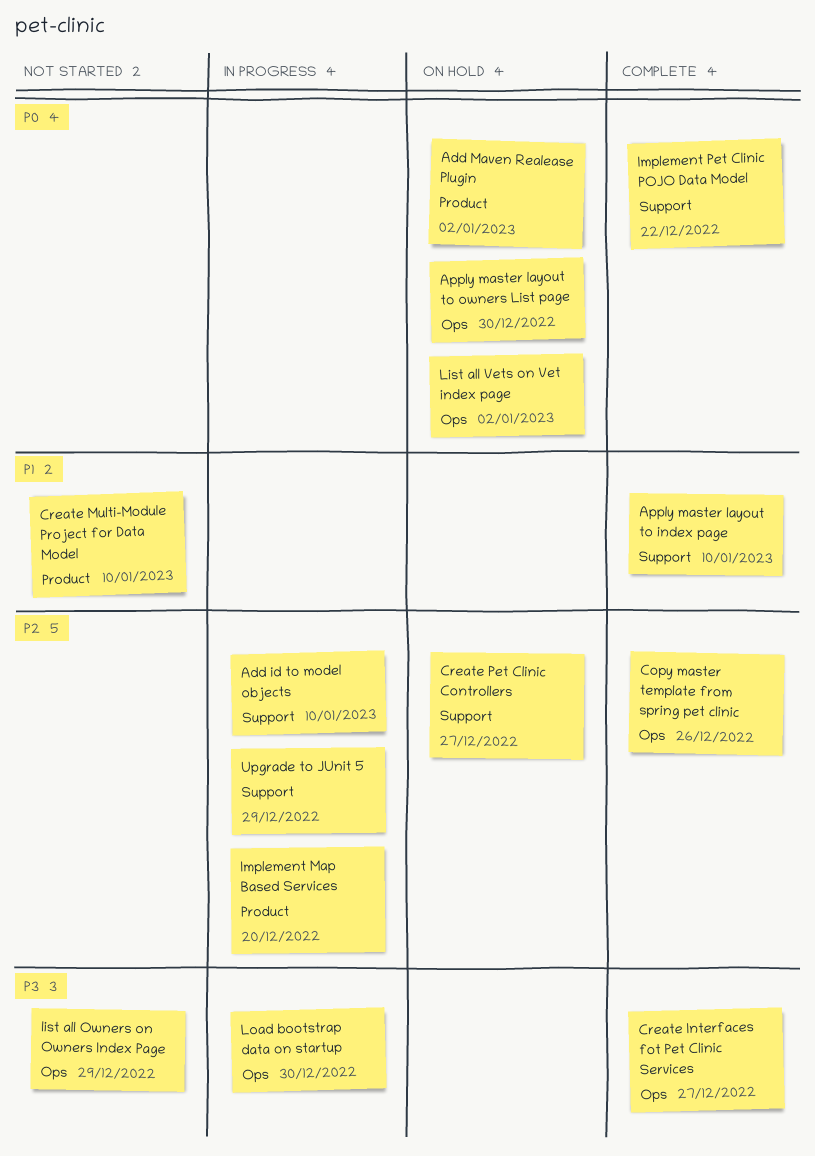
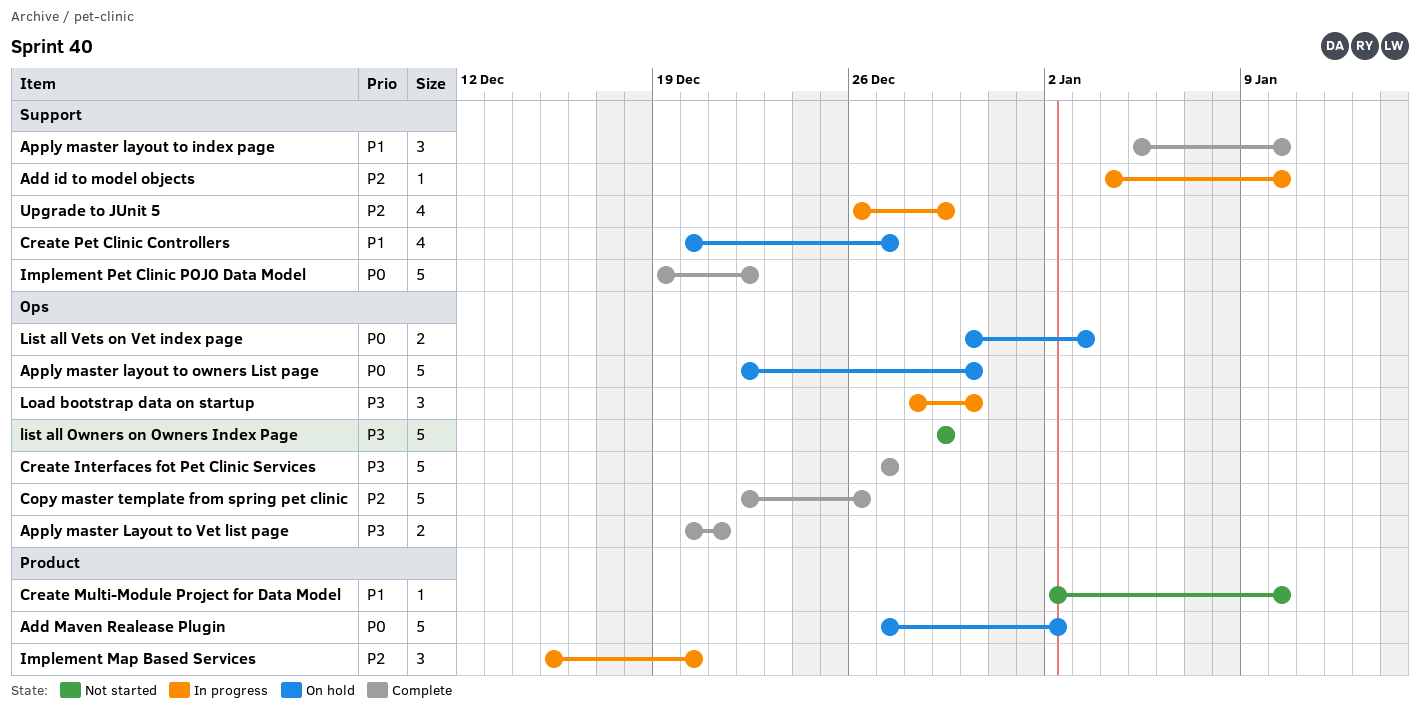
Apply master Layout to Vet list page: none -> present
Create Pet Clinic Controllers, priority: P2 -> P1
List all Vets on Vet index page, due: Jan 2 -> Jan 3

